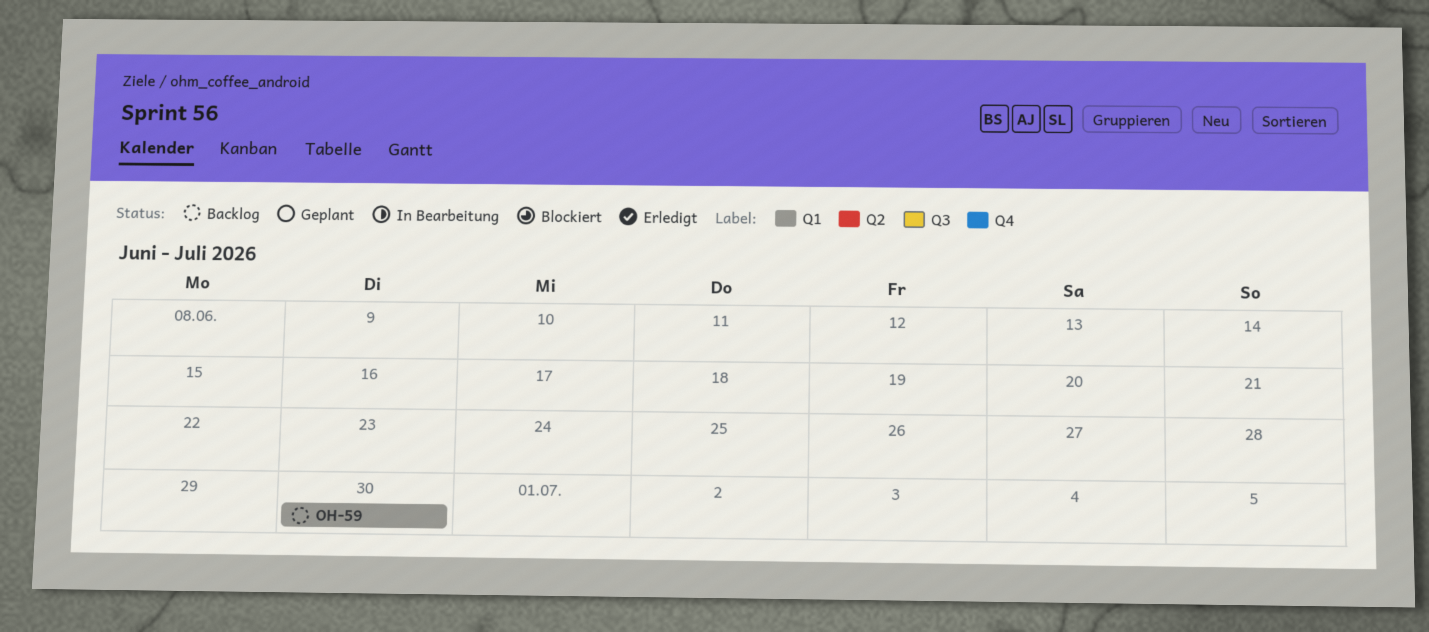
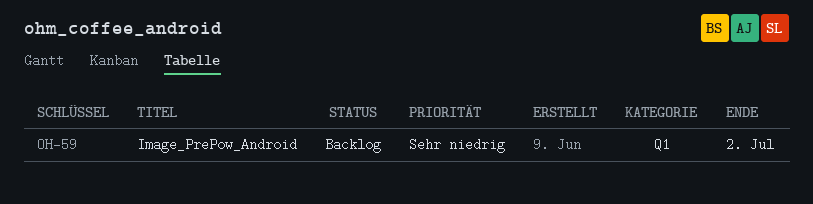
OH-59, due: Jun 30 -> Jul 2

